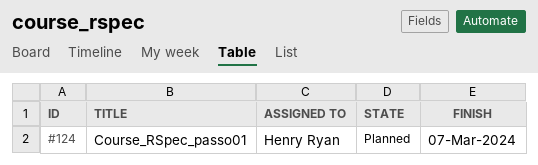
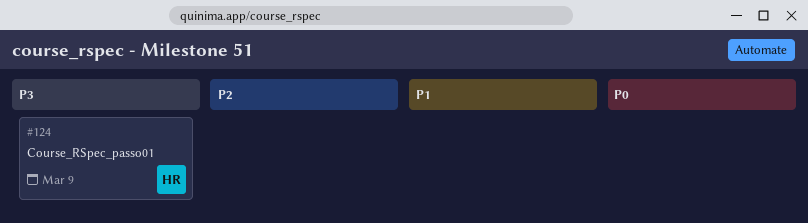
#124, due: Mar 7 -> Mar 9

